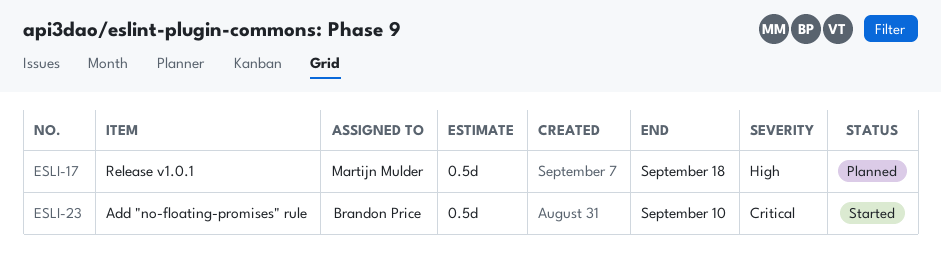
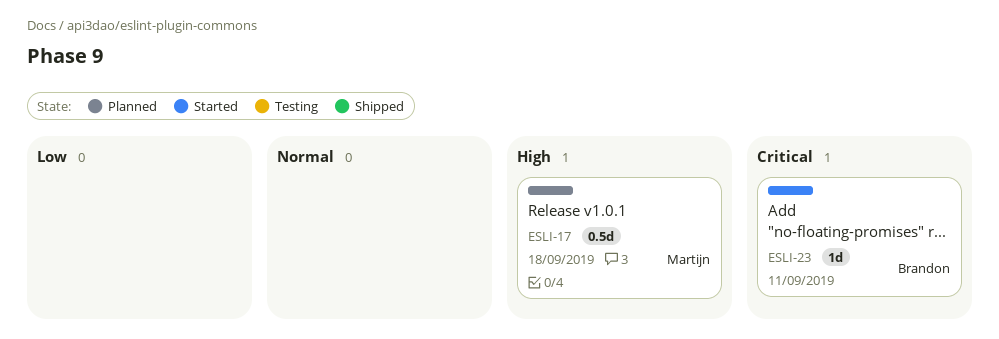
ESLI-23, estimate: 0.5d -> 1d
ESLI-23, due: Sep 10 -> Sep 11

